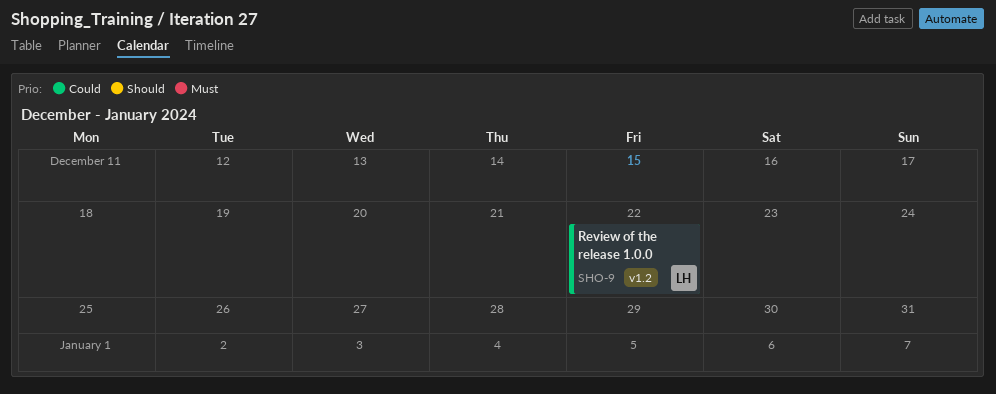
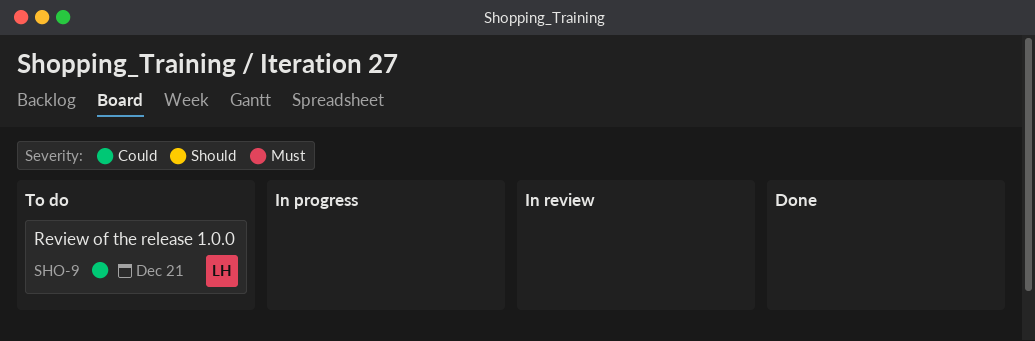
SHO-9, due: Dec 22 -> Dec 21

